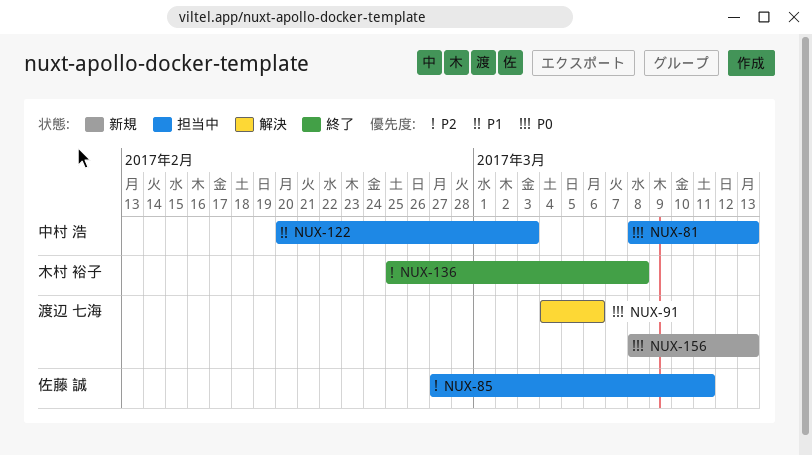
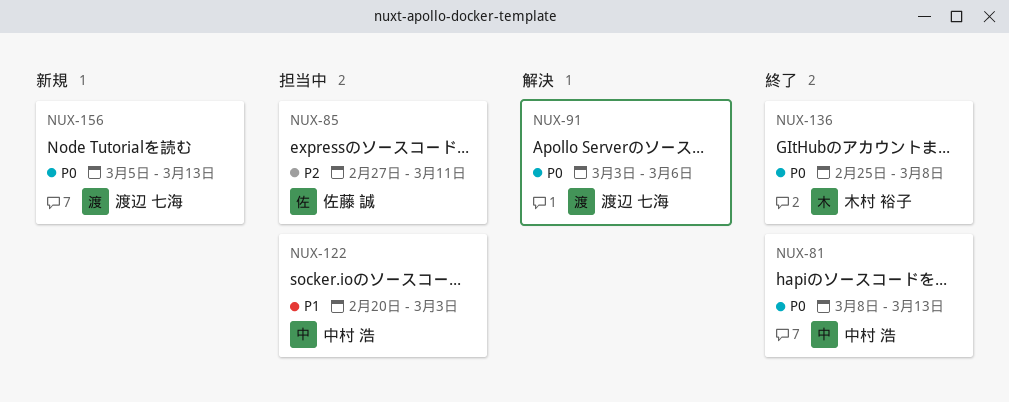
NUX-81, status: 担当中 -> 終了
NUX-91, start: Mar 4 -> Mar 3
NUX-136, priority: P2 -> P0
NUX-156, start: Mar 8 -> Mar 5

